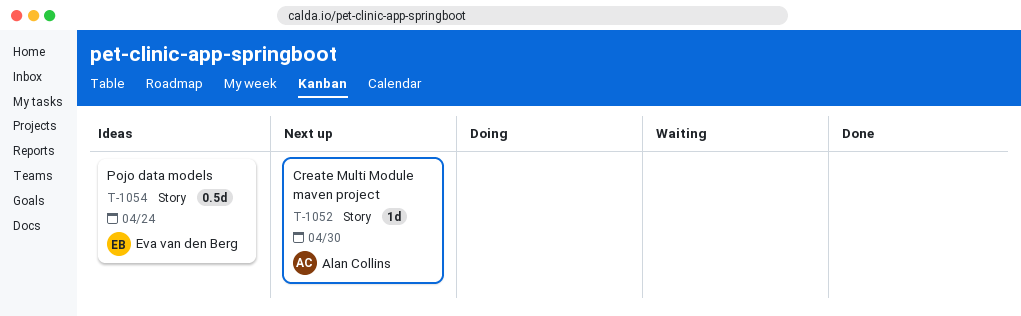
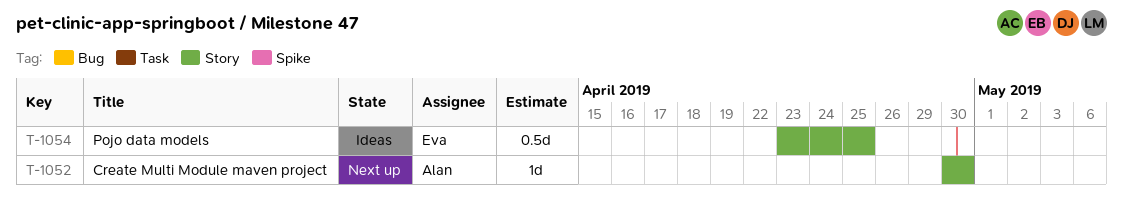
T-1054, due: Apr 24 -> Apr 25

